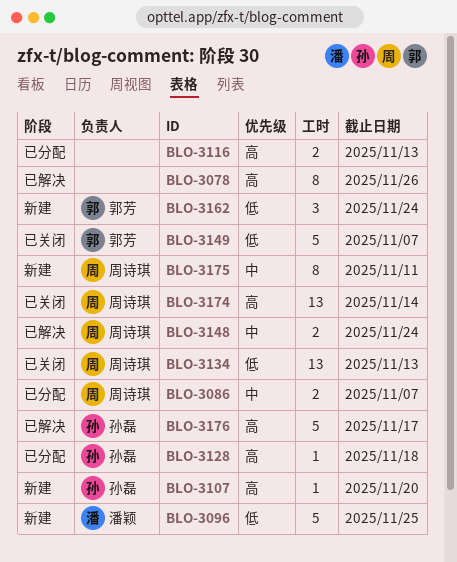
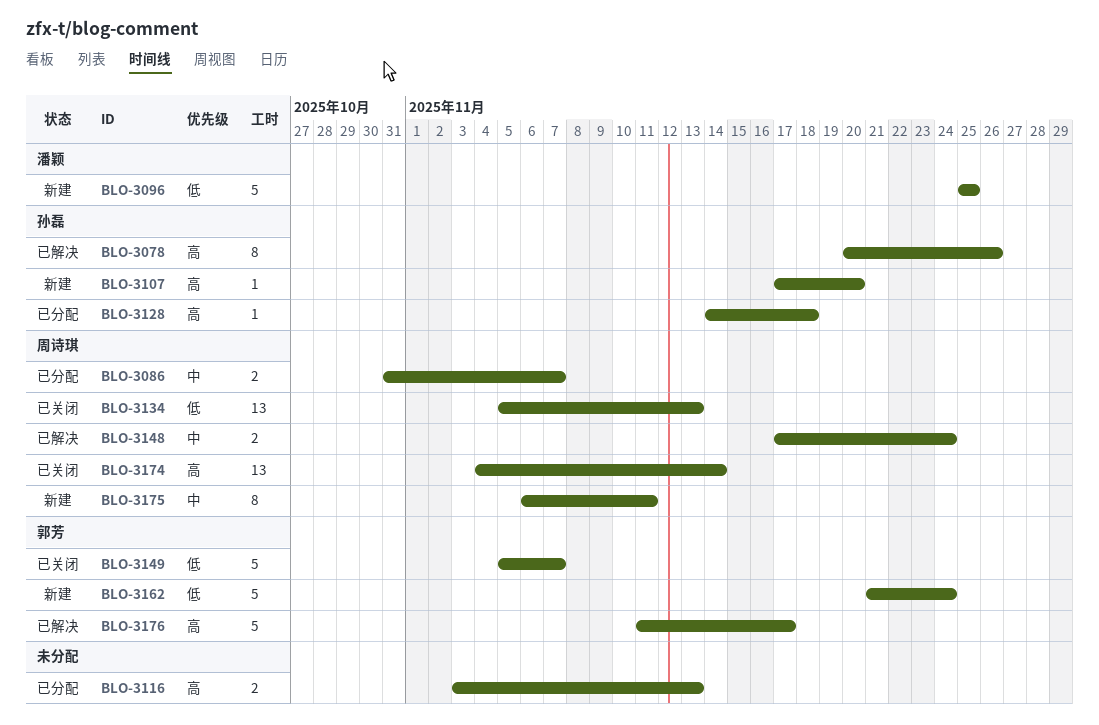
BLO-3078, owner: none -> 孙磊
BLO-3162, estimate: 3 -> 5
BLO-3176, owner: 孙磊 -> 郭芳

